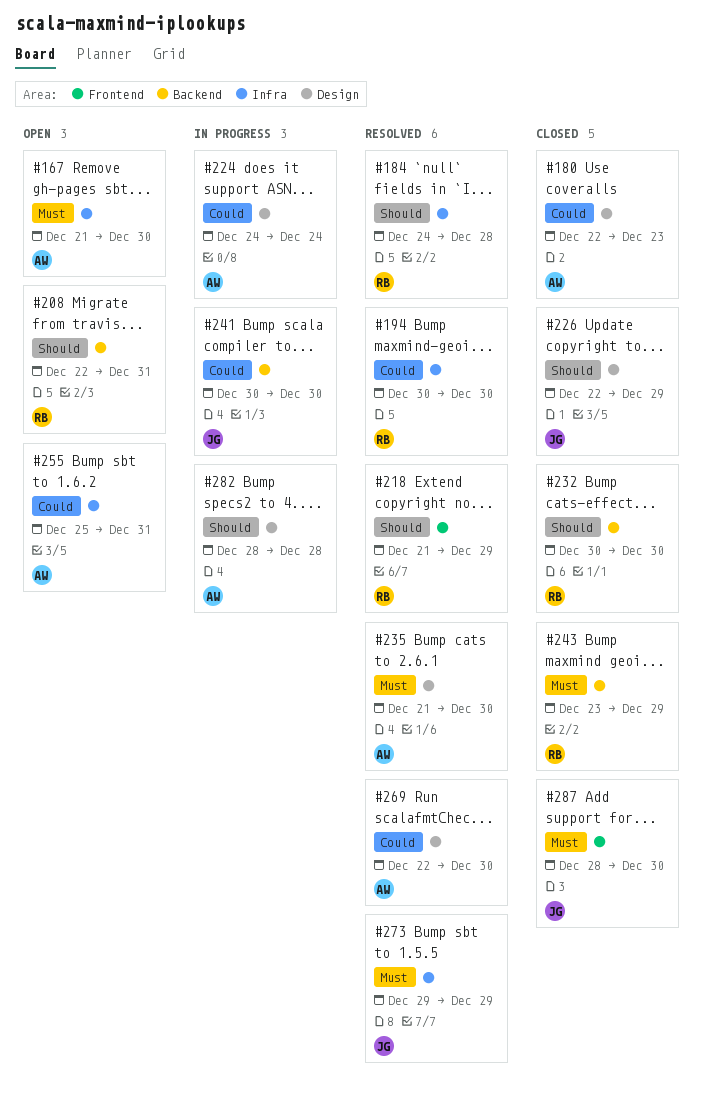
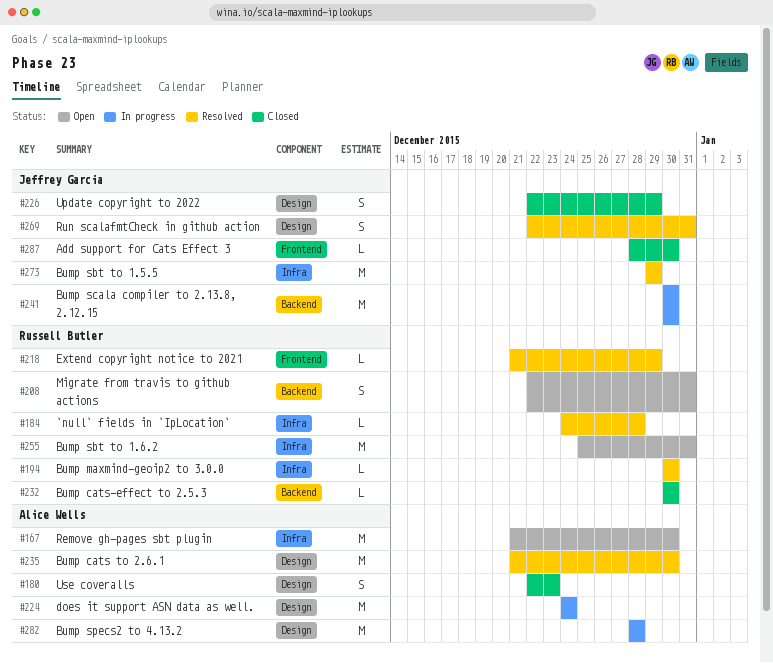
#243: present -> none
#255, owner: Alice Wells -> Russell Butler
#269, owner: Alice Wells -> Jeffrey Garcia
#269, due: Dec 30 -> Dec 31

